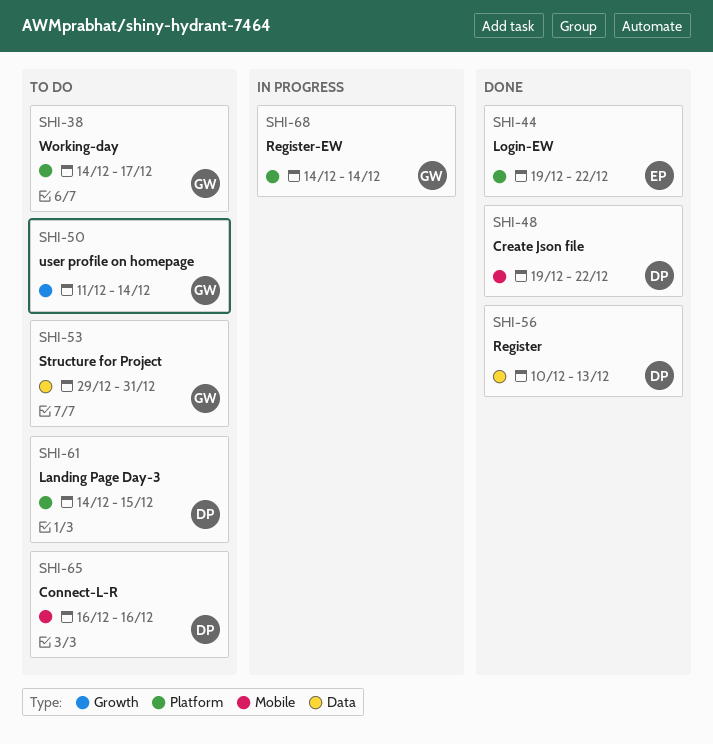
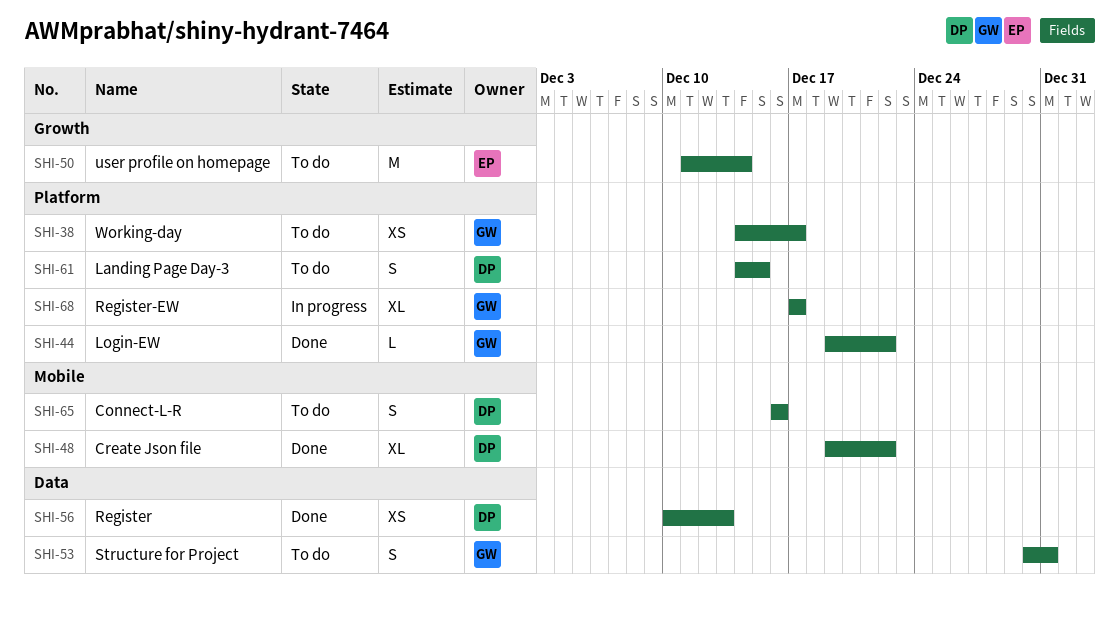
SHI-44, owner: EP -> GW
SHI-50, owner: GW -> EP
SHI-53, start: Dec 29 -> Dec 30
SHI-68, start: Dec 14 -> Dec 17
SHI-68, due: Dec 14 -> Dec 17

